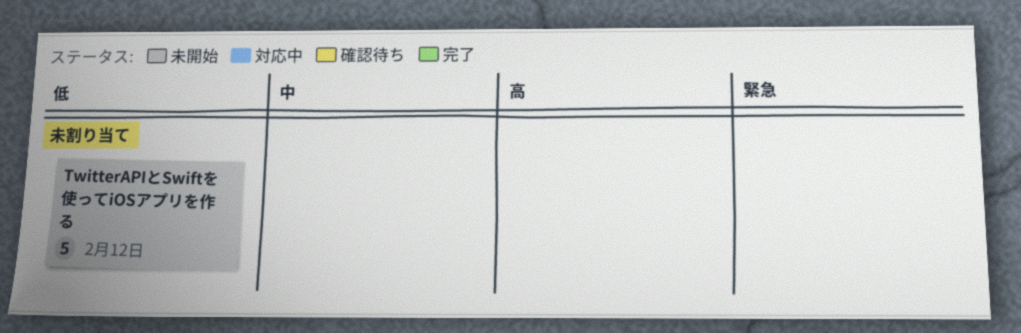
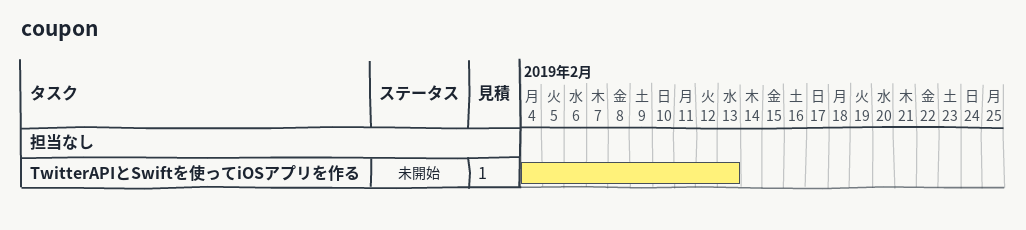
TwitterAPIとSwiftを使ってiOSアプリを作る, estimate: 5 -> 1
TwitterAPIとSwiftを使ってiOSアプリを作る, due: Feb 12 -> Feb 13

